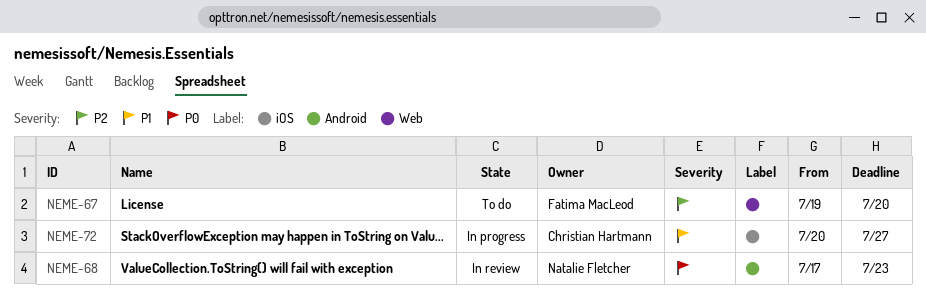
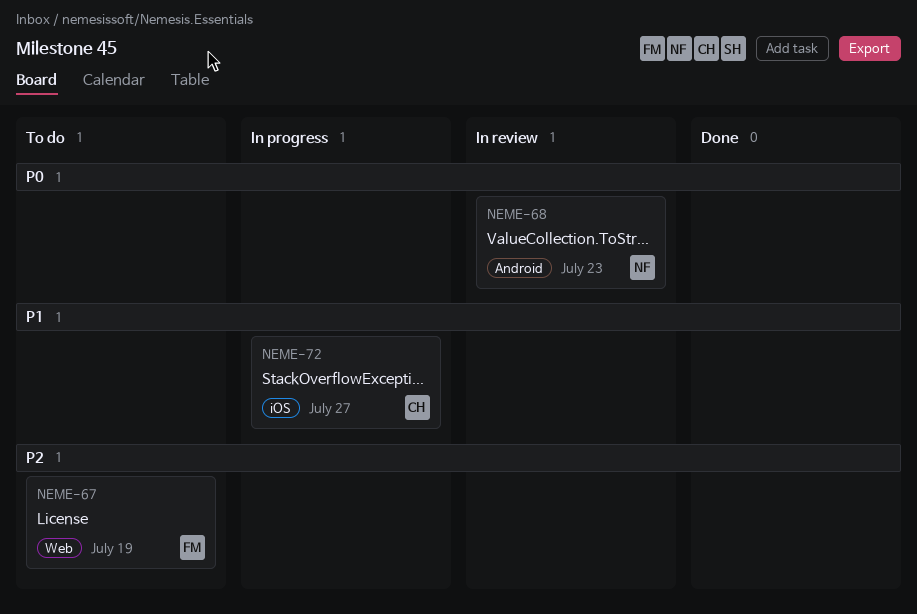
NEME-67, due: Jul 20 -> Jul 19

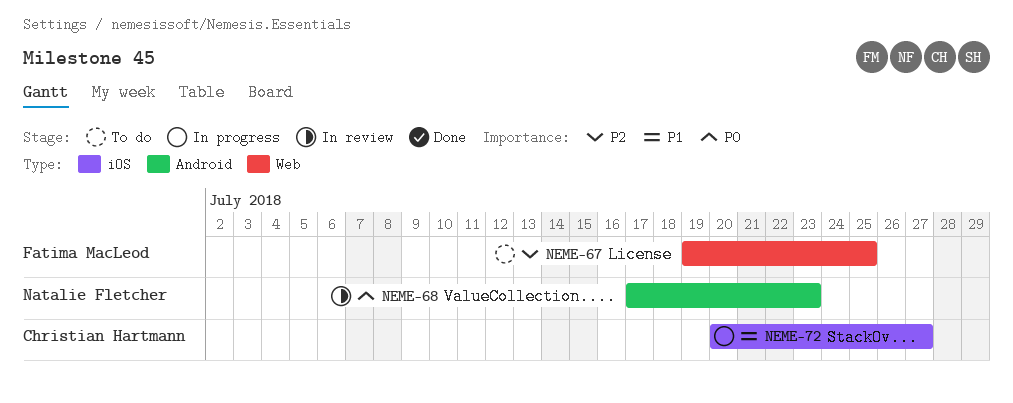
NEME-67, due: Jul 19 -> Jul 25

